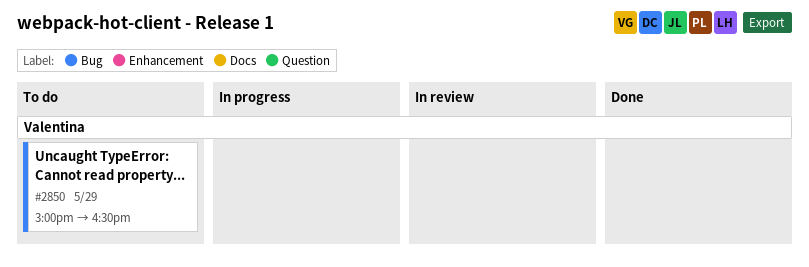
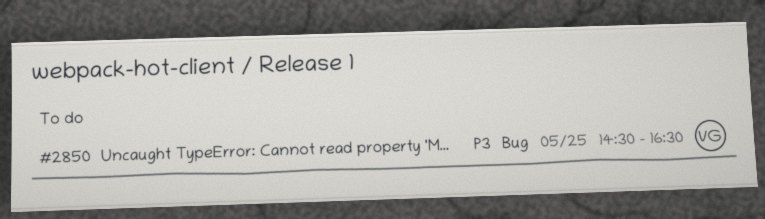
#2850, day: May 29 -> May 25
#2850, begins: 15:00 -> 14:30

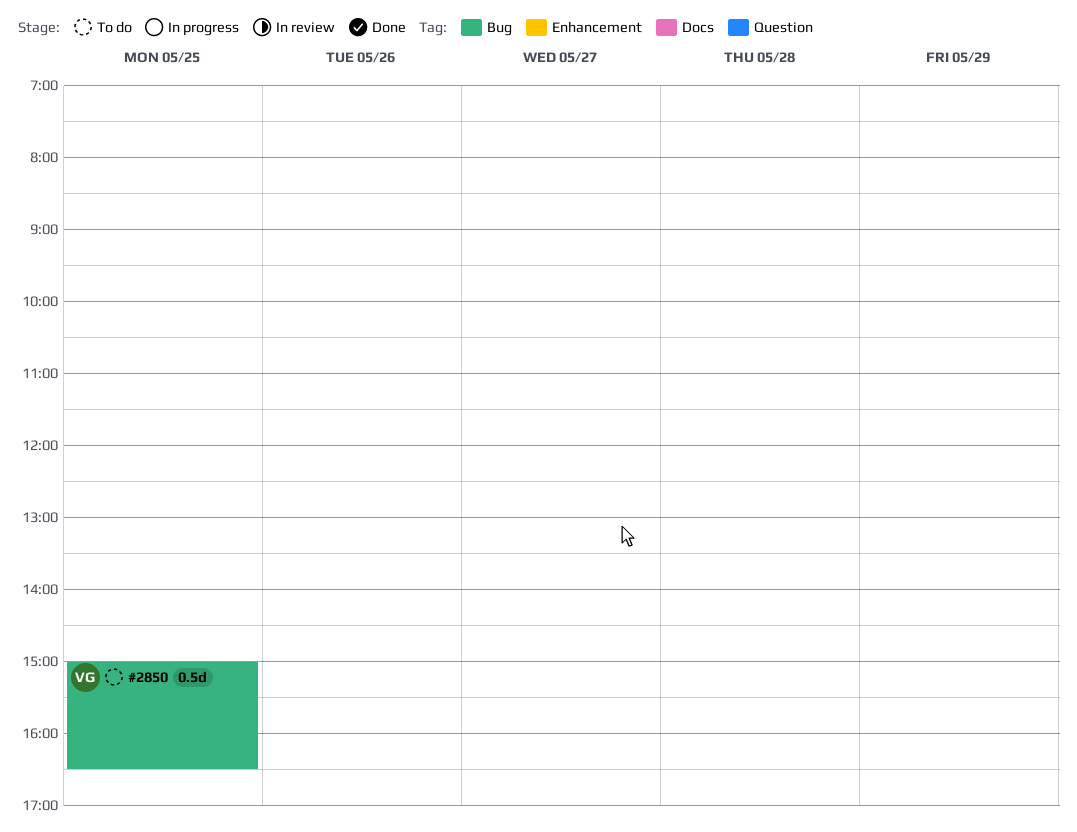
#2850, begins: 14:30 -> 15:00

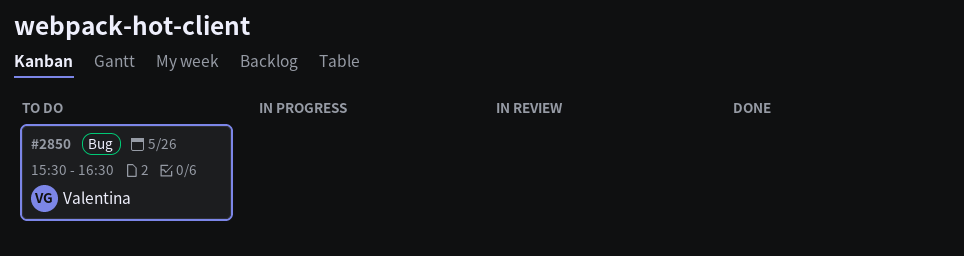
#2850, day: May 25 -> May 26
#2850, begins: 15:00 -> 15:30

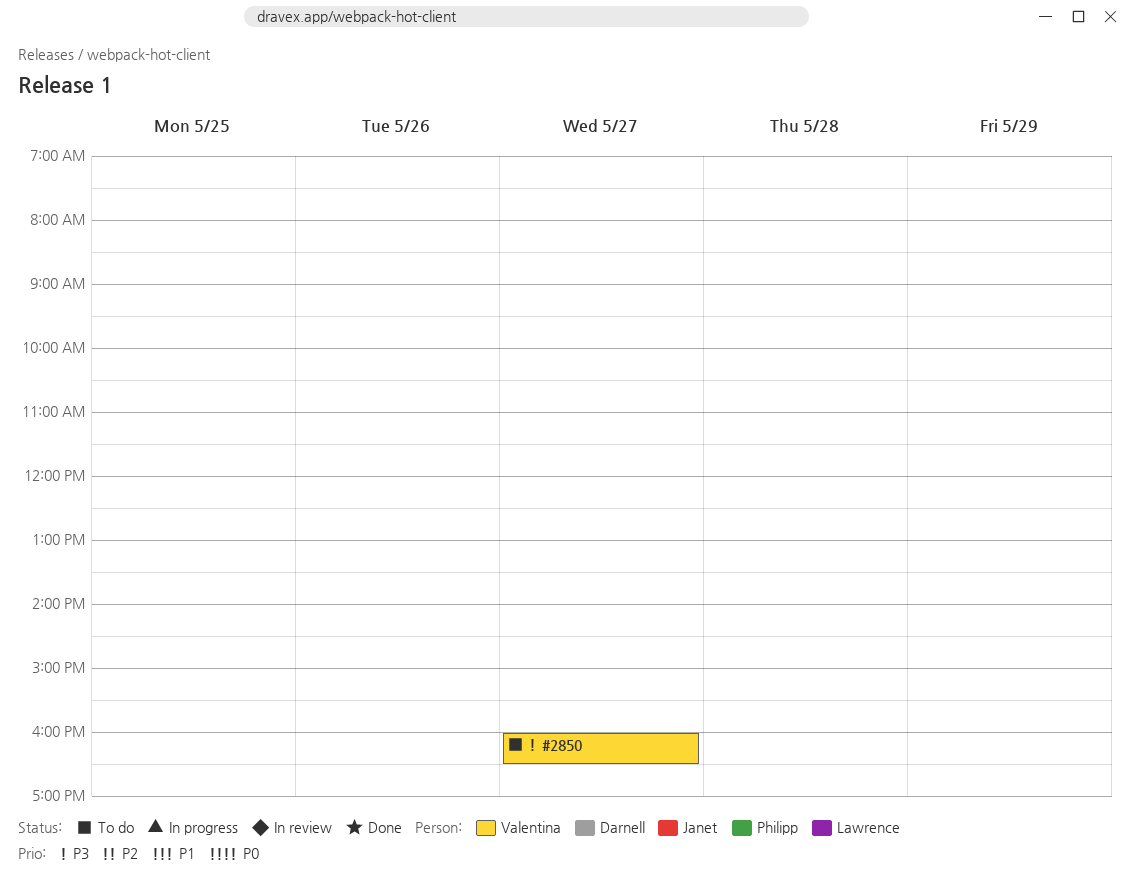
#2850, day: May 26 -> May 27
#2850, begins: 15:30 -> 16:00

